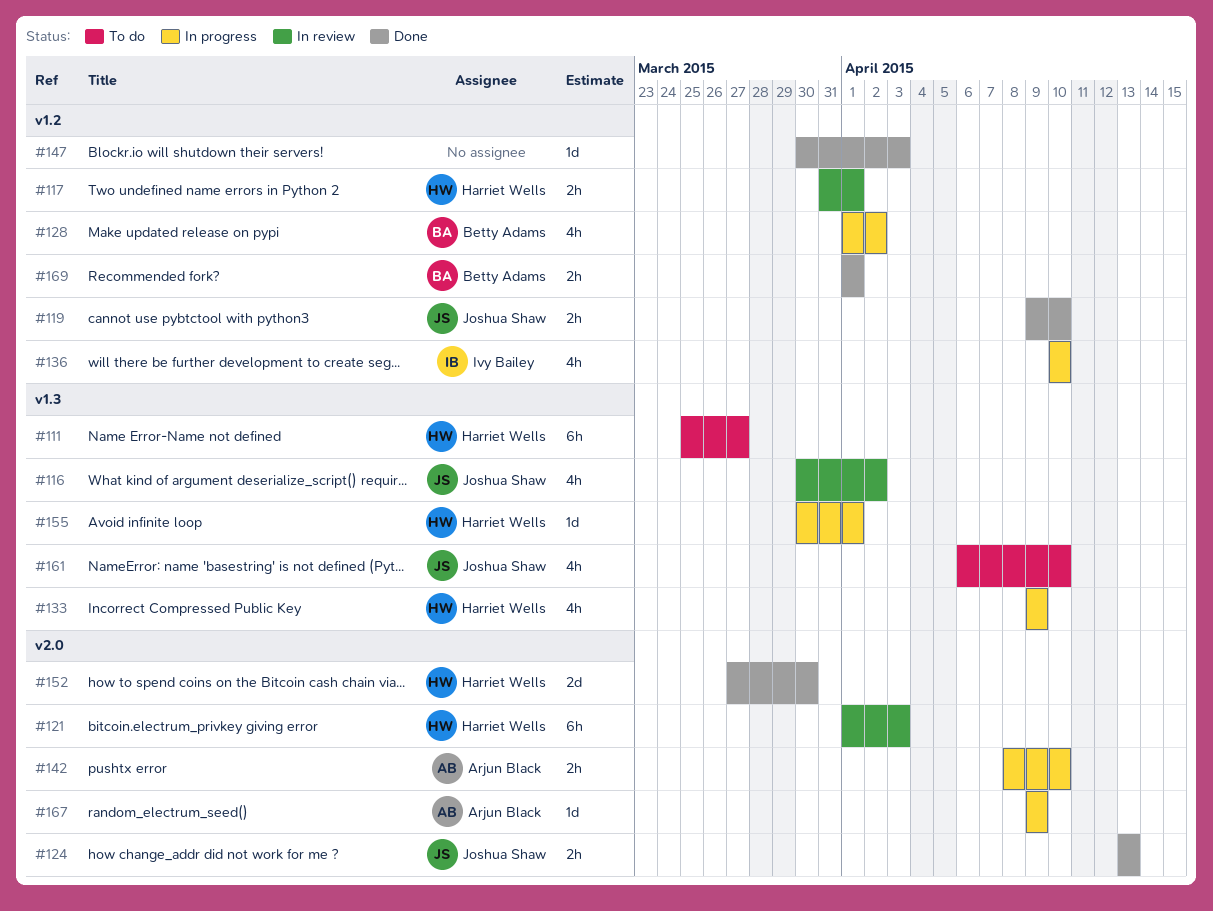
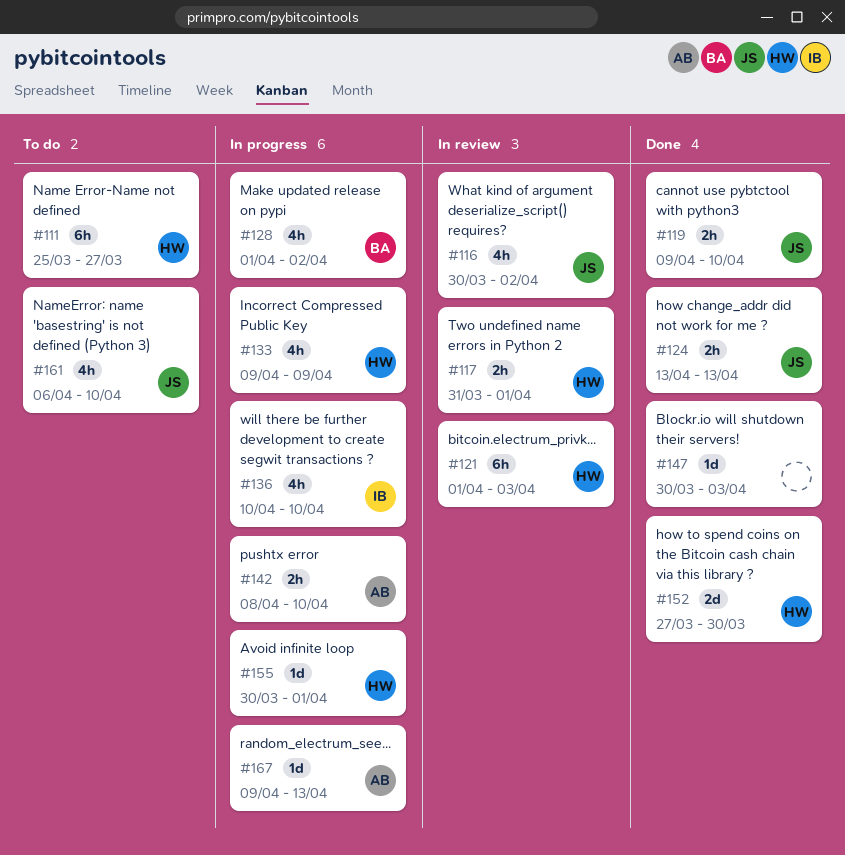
#167, due: Apr 9 -> Apr 13
#169: present -> none

